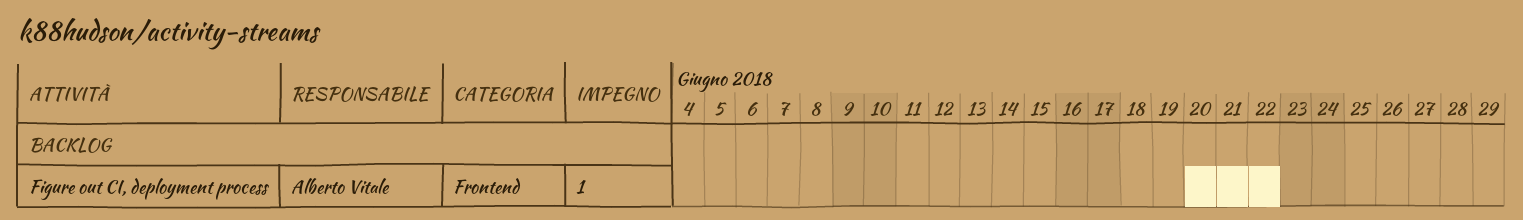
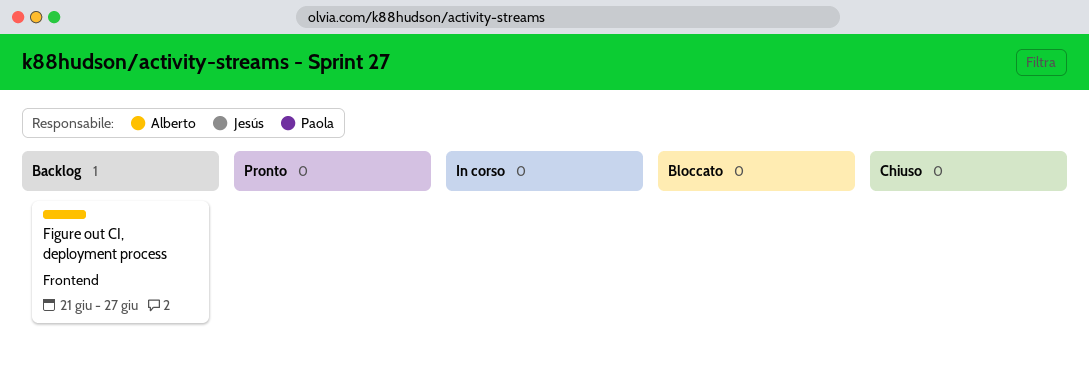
Figure out CI, deployment process, start: Jun 20 -> Jun 21
Figure out CI, deployment process, due: Jun 22 -> Jun 27

